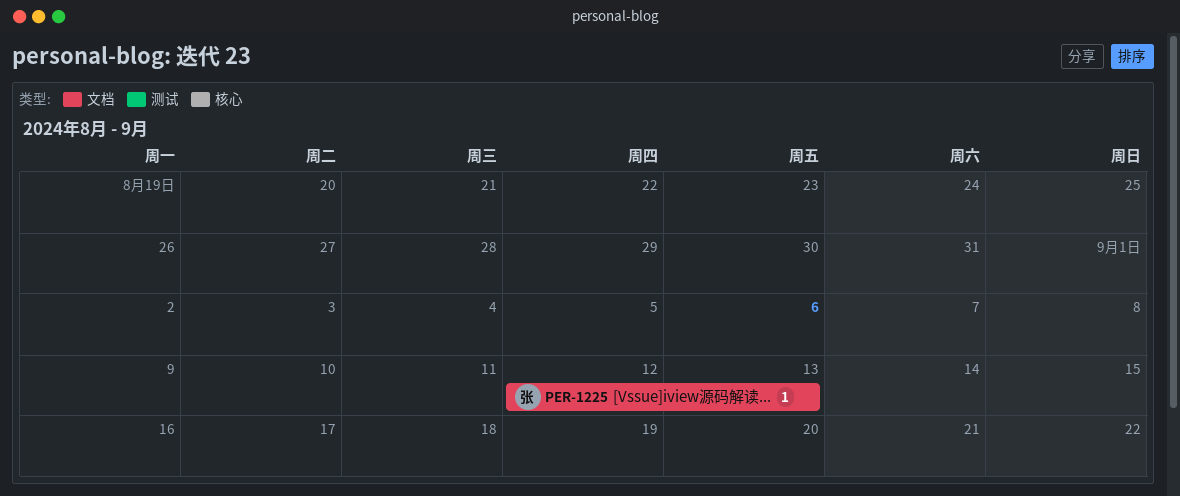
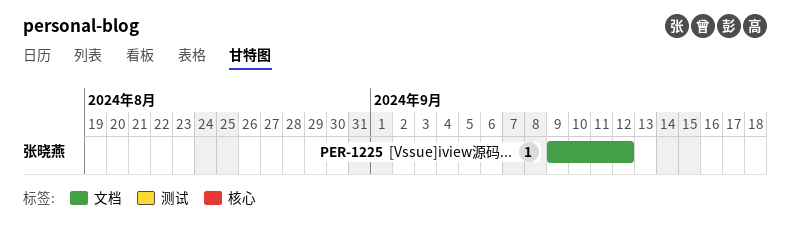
PER-1225, start: Sep 12 -> Sep 9
PER-1225, due: Sep 13 -> Sep 12

